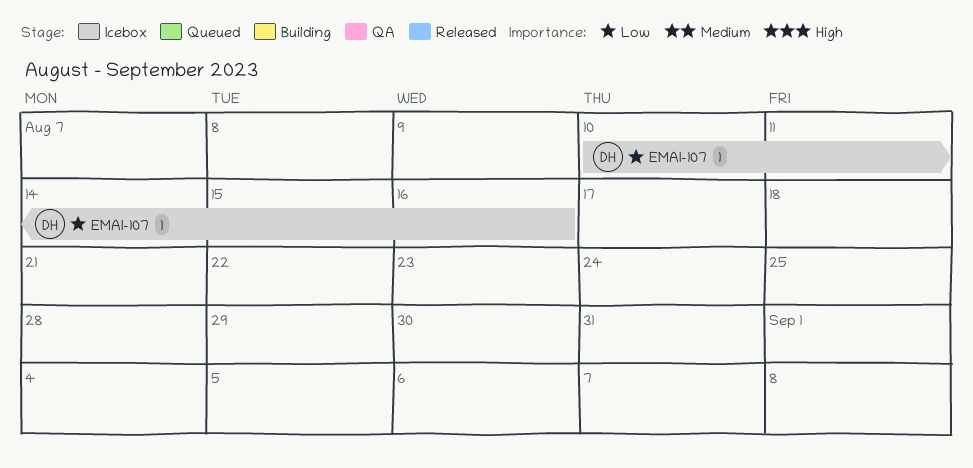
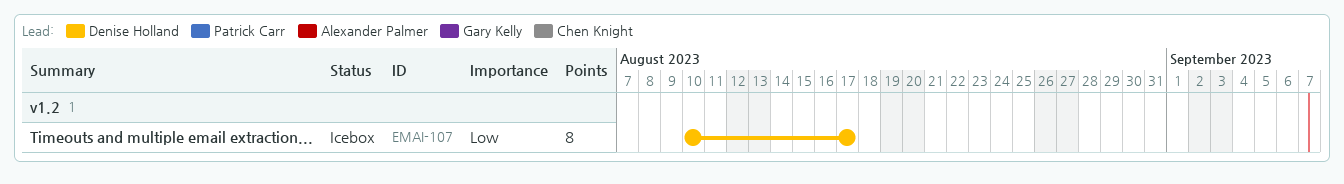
EMAI-107, estimate: 1 -> 8
EMAI-107, due: Aug 16 -> Aug 17

